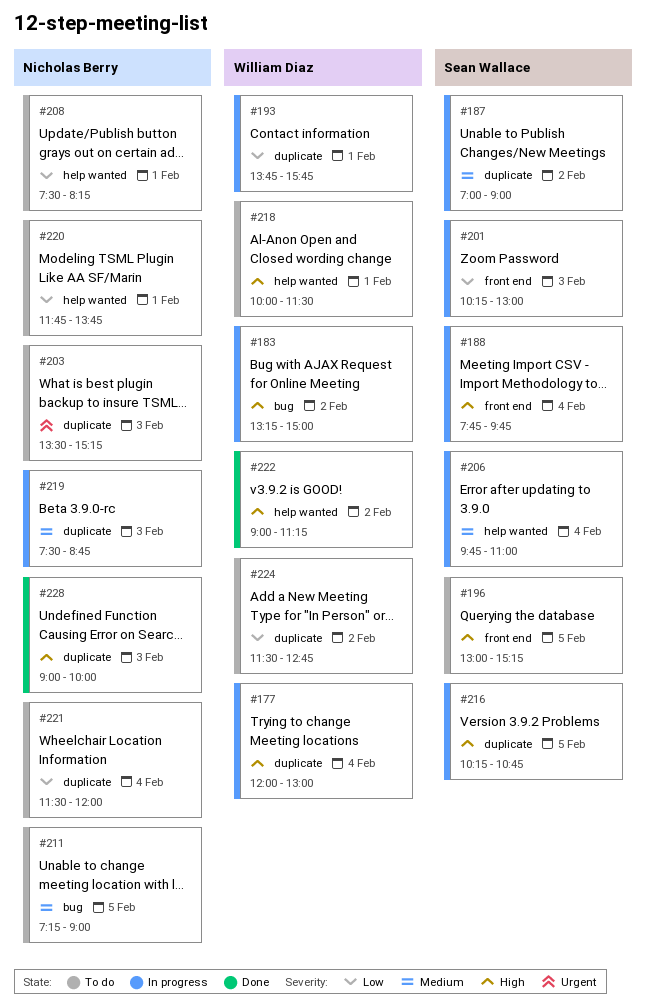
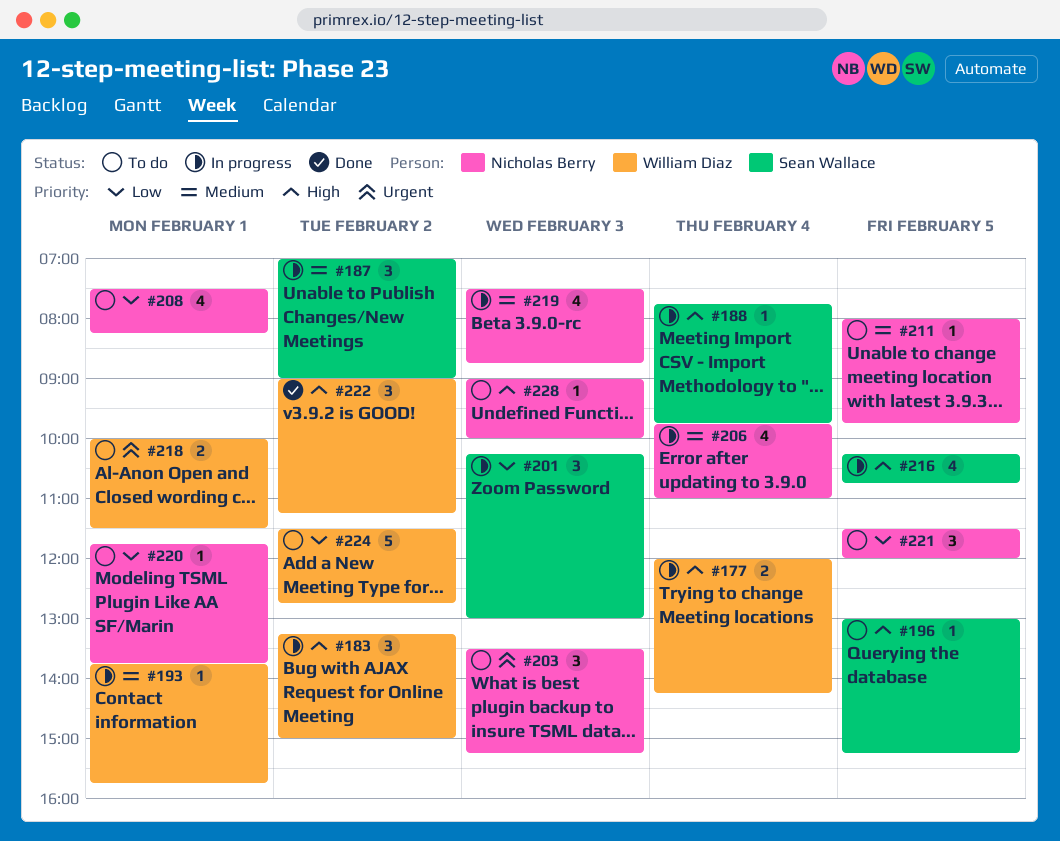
#177, ends: 13:00 -> 14:15
#193, priority: Low -> Medium
#206, owner: Sean Wallace -> Nicholas Berry
#211, begins: 07:15 -> 08:00
#211, ends: 09:00 -> 09:45
#218, priority: High -> Urgent
#221, day: Feb 4 -> Feb 5
#228, status: Done -> To do

